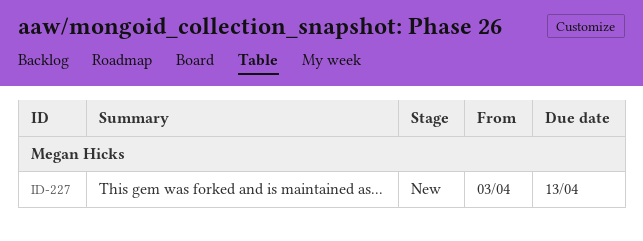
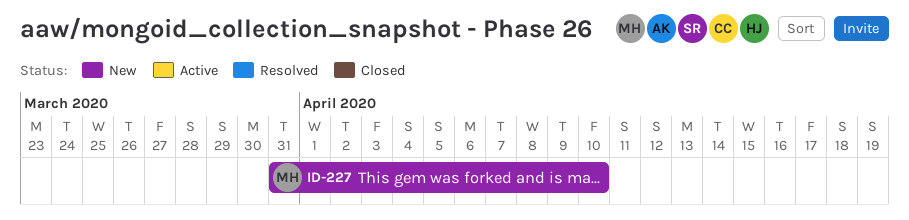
ID-227, start: Apr 3 -> Mar 31
ID-227, due: Apr 13 -> Apr 10

